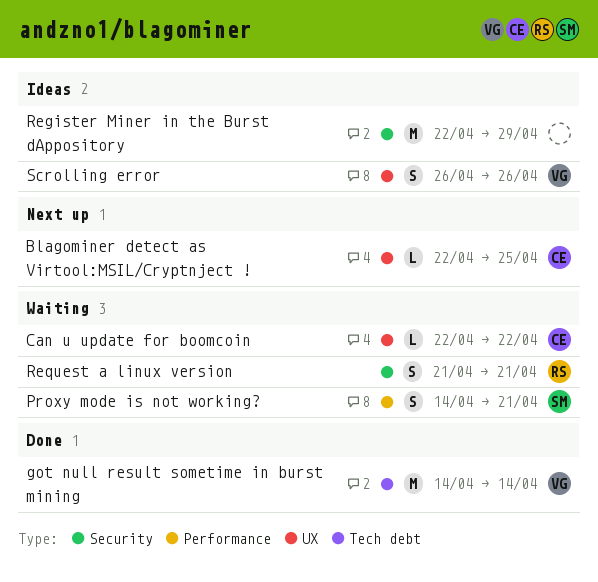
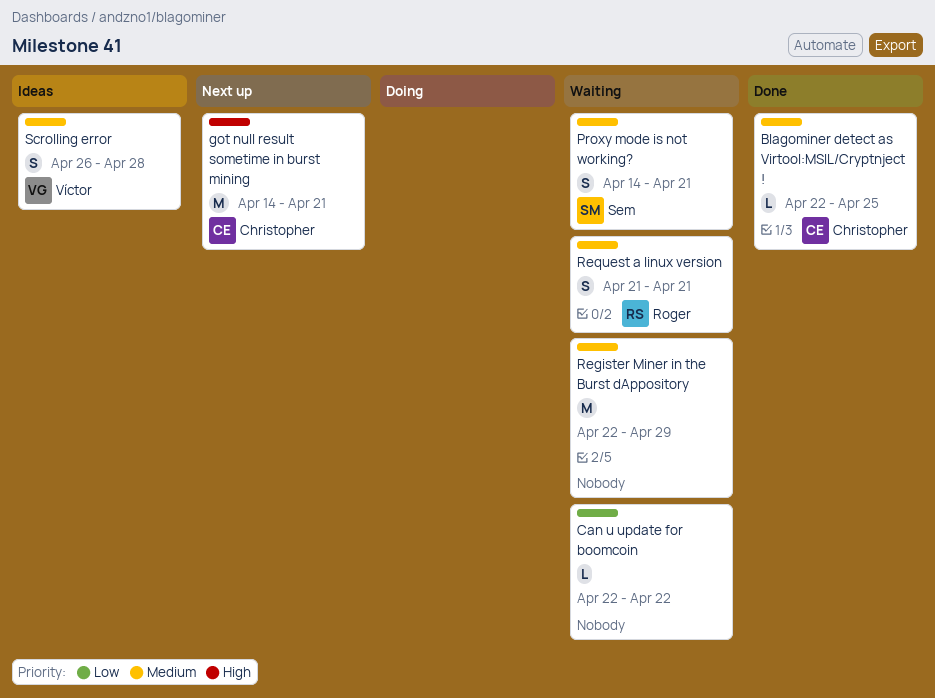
Blagominer detect as Virtool:MSIL/Cryptnject !, status: Next up -> Done
Can u update for boomcoin, owner: Christopher -> none
got null result sometime in burst mining, status: Done -> Next up
got null result sometime in burst mining, owner: Víctor -> Christopher
got null result sometime in burst mining, due: Apr 14 -> Apr 21
Register Miner in the Burst dAppository, status: Ideas -> Waiting
Scrolling error, due: Apr 26 -> Apr 28

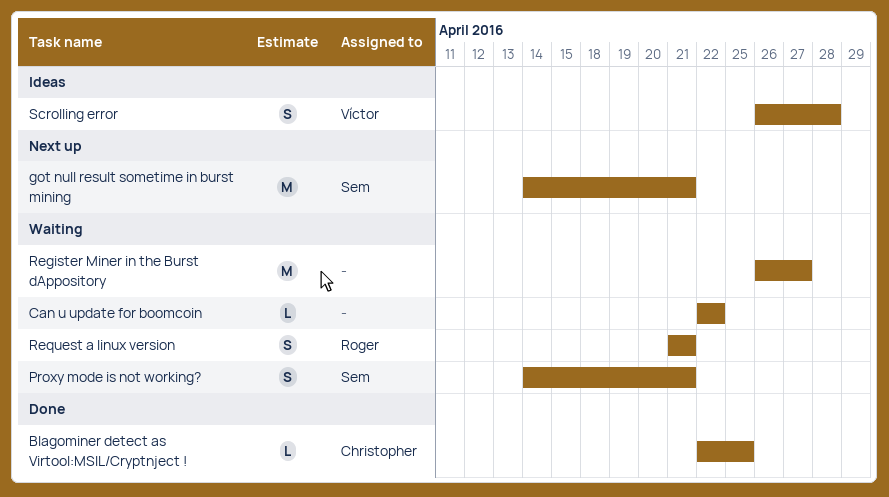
got null result sometime in burst mining, owner: Christopher -> Sem
Register Miner in the Burst dAppository, start: Apr 22 -> Apr 26
Register Miner in the Burst dAppository, due: Apr 29 -> Apr 27

